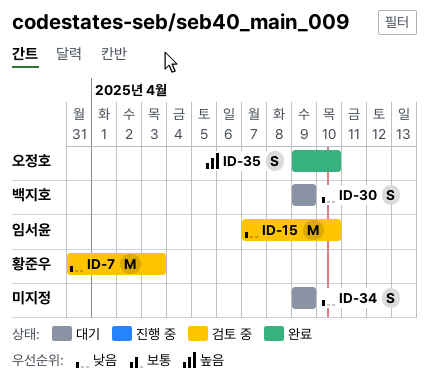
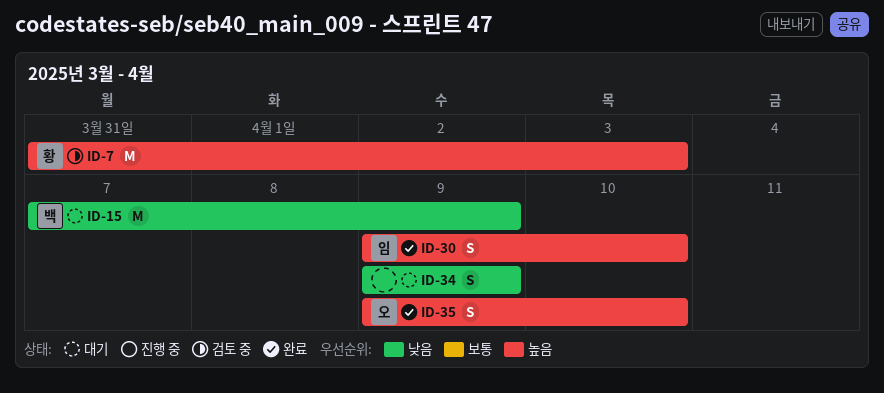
ID-7, priority: 낮음 -> 높음
ID-15, status: 검토 중 -> 대기
ID-15, owner: 임서윤 -> 백지호
ID-15, due: Apr 10 -> Apr 9
ID-30, status: 대기 -> 완료
ID-30, owner: 백지호 -> 임서윤
ID-30, priority: 낮음 -> 높음
ID-30, due: Apr 9 -> Apr 10

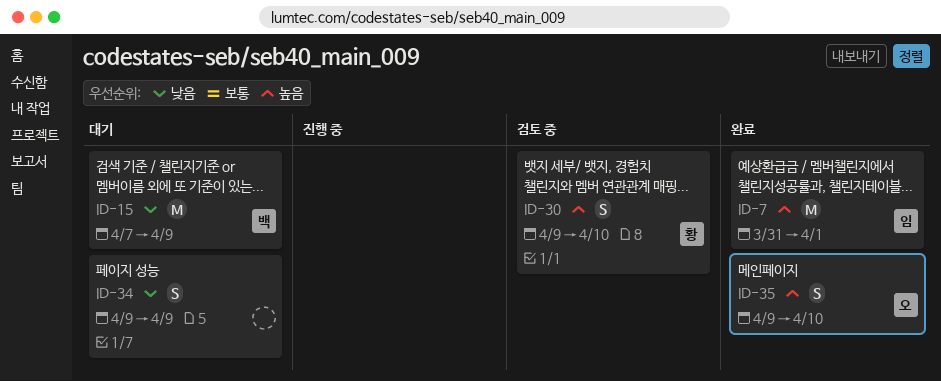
ID-7, status: 검토 중 -> 완료
ID-7, owner: 황 -> 임
ID-7, due: Apr 3 -> Apr 1
ID-30, status: 완료 -> 검토 중
ID-30, owner: 임 -> 황

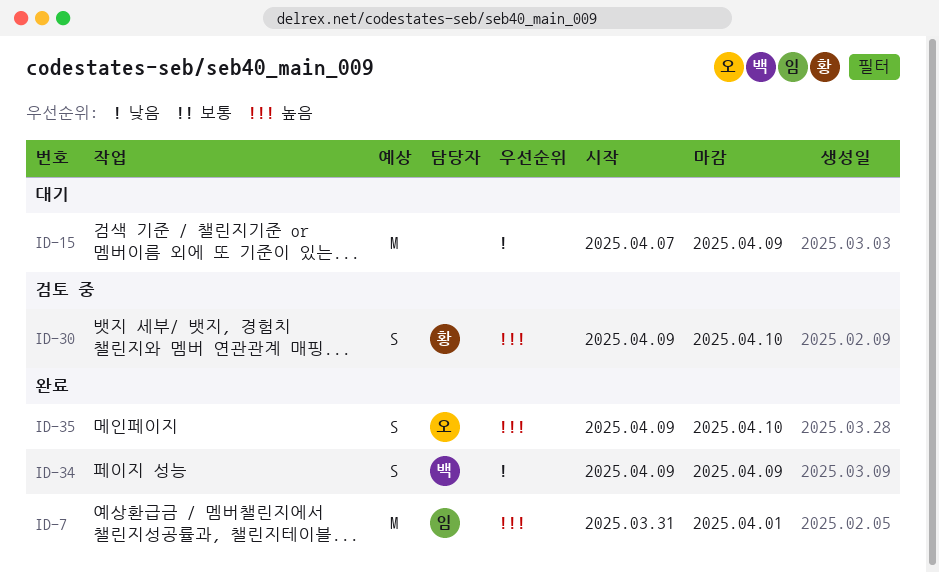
ID-15, owner: 백 -> none
ID-34, status: 대기 -> 완료
ID-34, owner: none -> 백

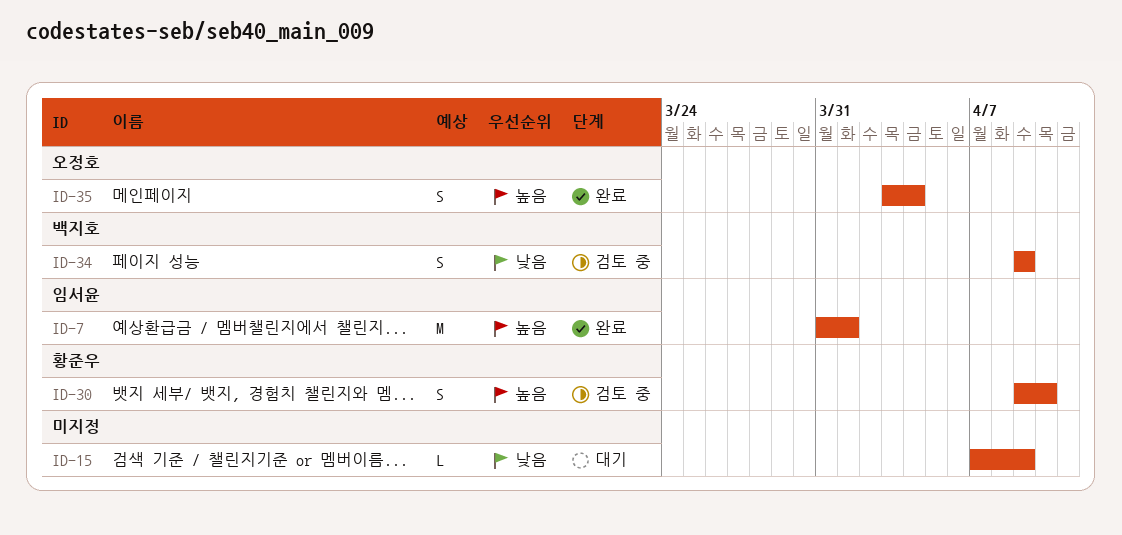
ID-15, estimate: M -> L
ID-34, status: 완료 -> 검토 중
ID-35, start: Apr 9 -> Apr 3
ID-35, due: Apr 10 -> Apr 4

